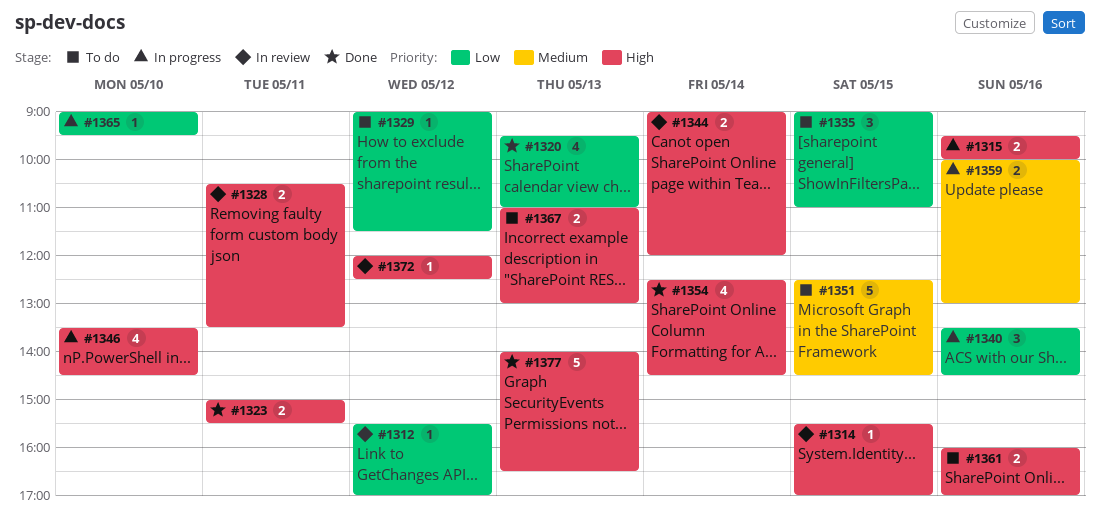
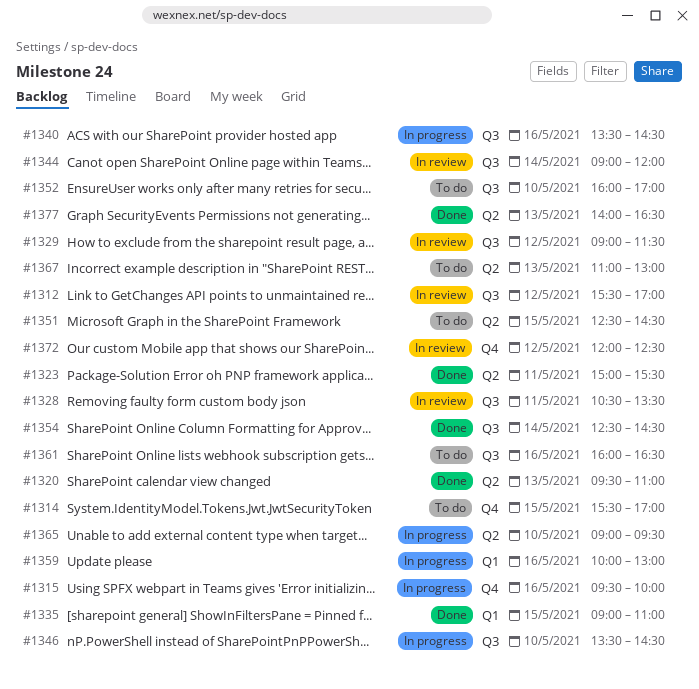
#1314, status: In review -> To do
#1329, status: To do -> In review
#1335, status: To do -> Done
#1352: none -> present
#1361, ends: 17:00 -> 16:30

